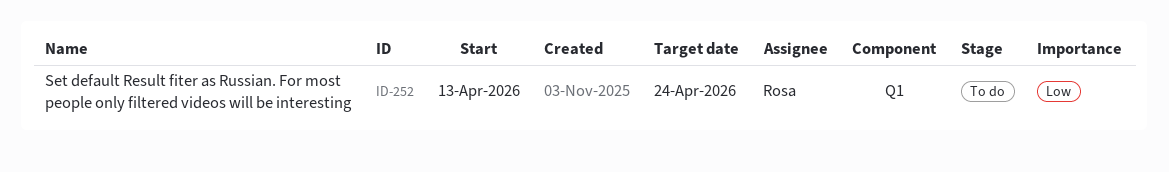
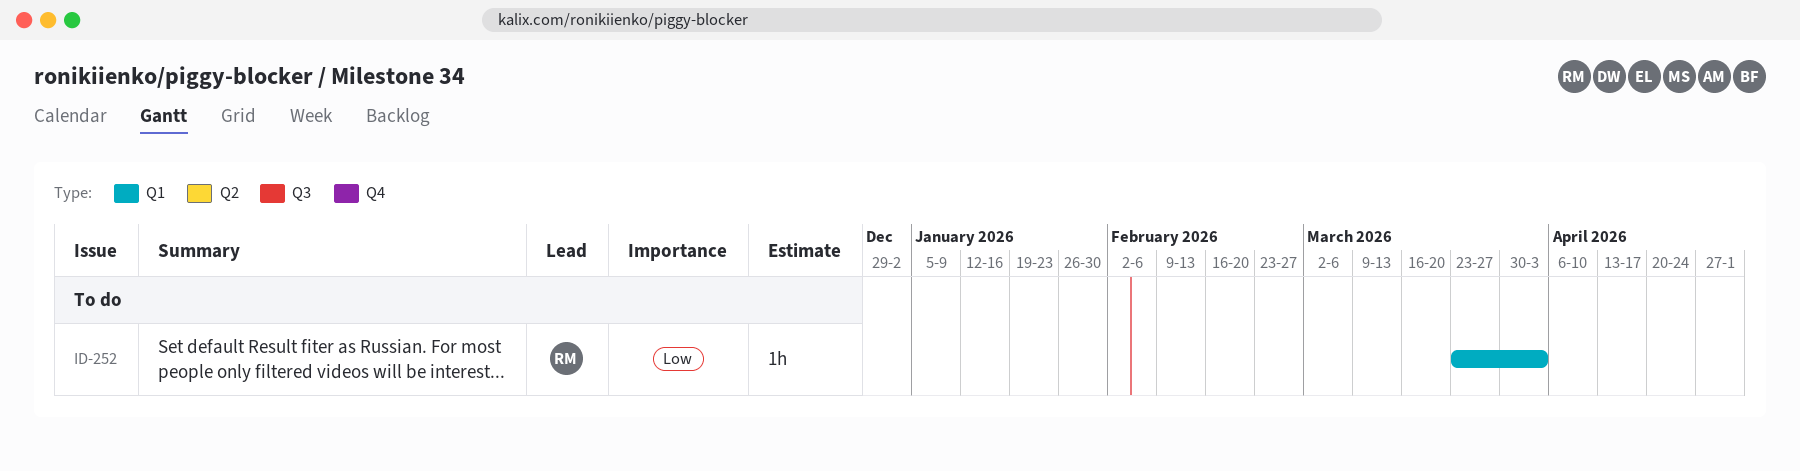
ID-252, start: Apr 13 -> Mar 23
ID-252, due: Apr 24 -> Apr 3

